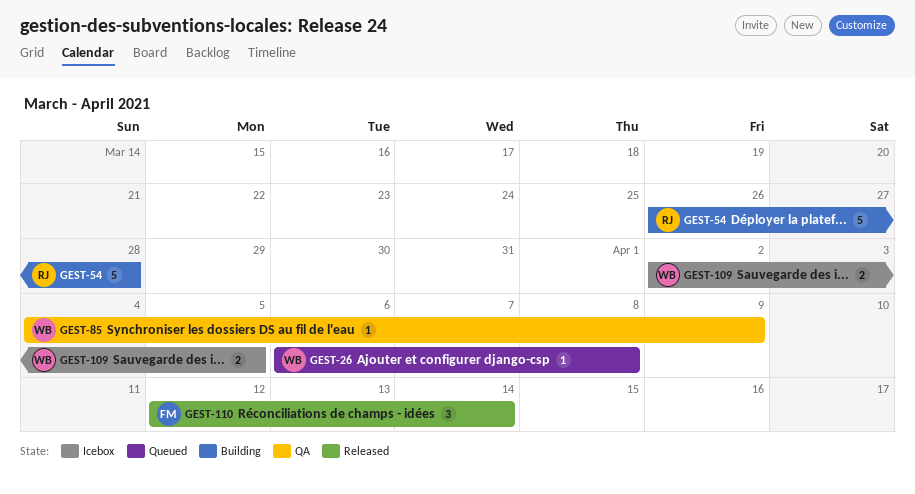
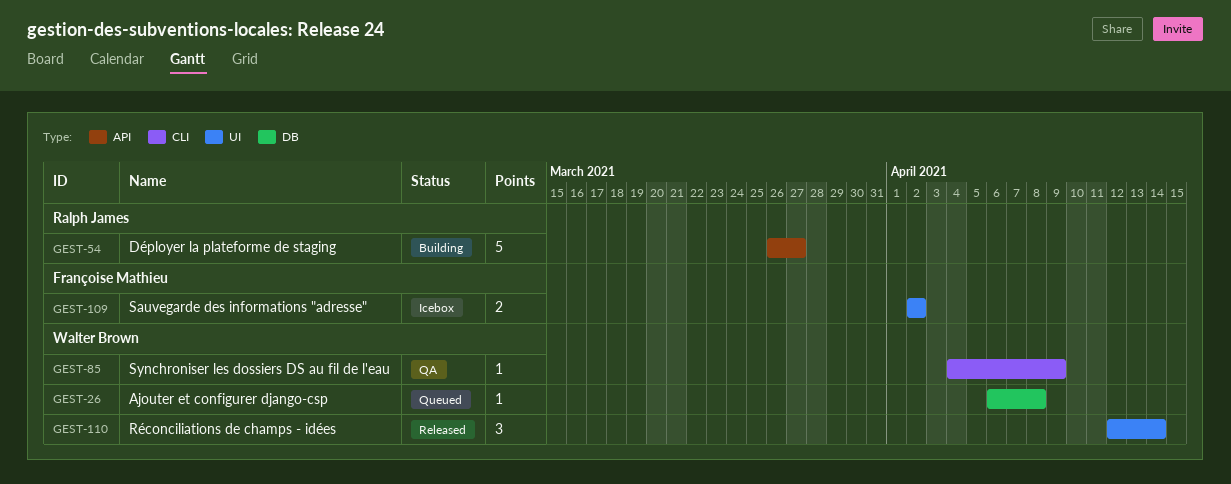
GEST-54, due: Mar 28 -> Mar 27
GEST-109, owner: Walter Brown -> Françoise Mathieu
GEST-109, due: Apr 5 -> Apr 2
GEST-110, owner: Françoise Mathieu -> Walter Brown

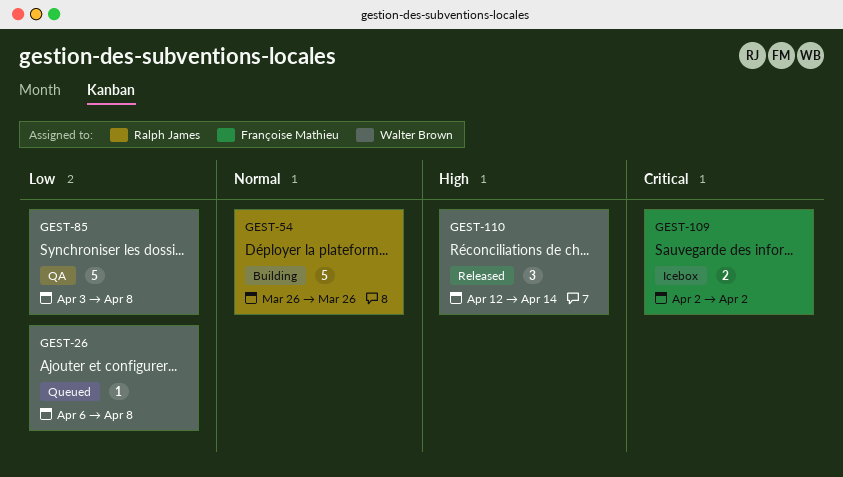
GEST-54, due: Mar 27 -> Mar 26
GEST-85, estimate: 1 -> 5
GEST-85, start: Apr 4 -> Apr 3
GEST-85, due: Apr 9 -> Apr 8

